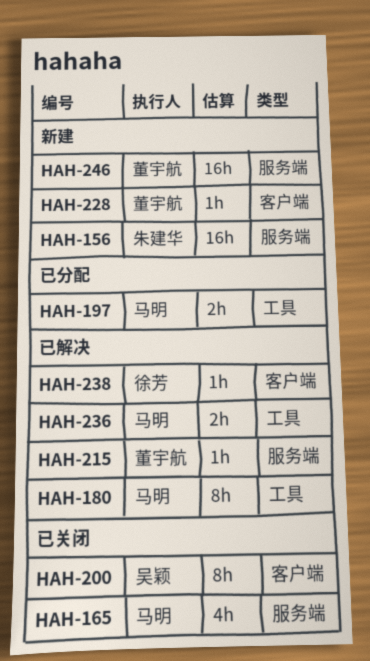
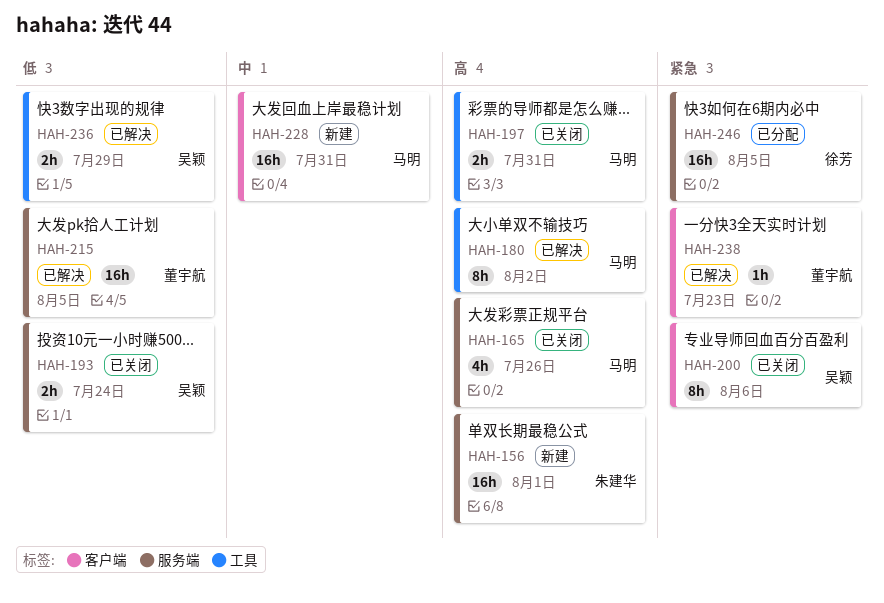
HAH-193: none -> present
HAH-197, status: 已分配 -> 已关闭
HAH-215, estimate: 1h -> 16h
HAH-228, owner: 董宇航 -> 马明
HAH-228, estimate: 1h -> 16h
HAH-236, owner: 马明 -> 吴颖
HAH-238, owner: 徐芳 -> 董宇航
HAH-246, status: 新建 -> 已分配
HAH-246, owner: 董宇航 -> 徐芳

